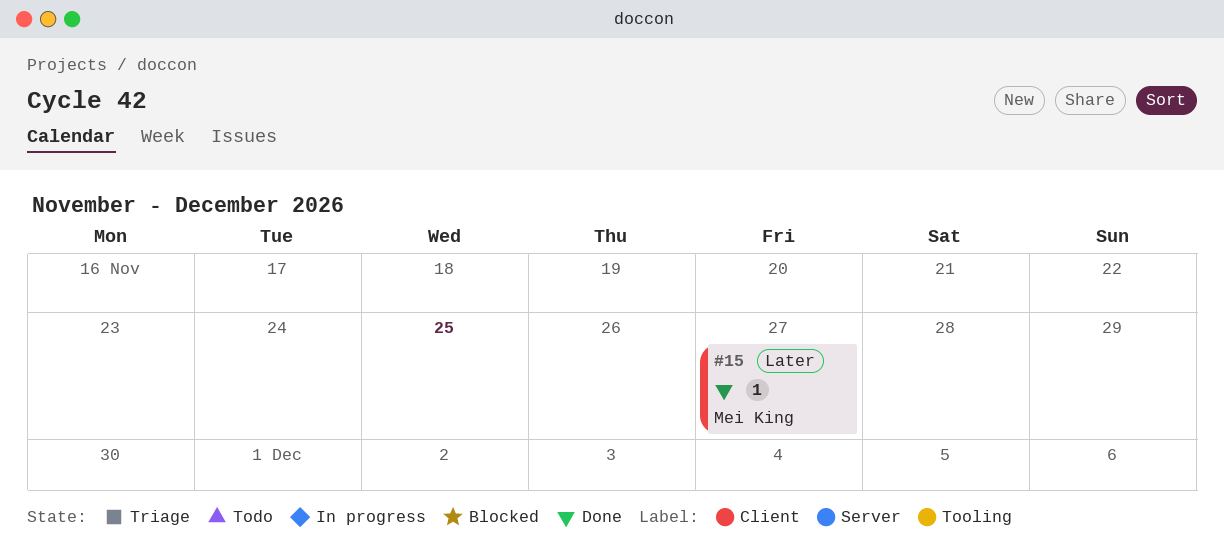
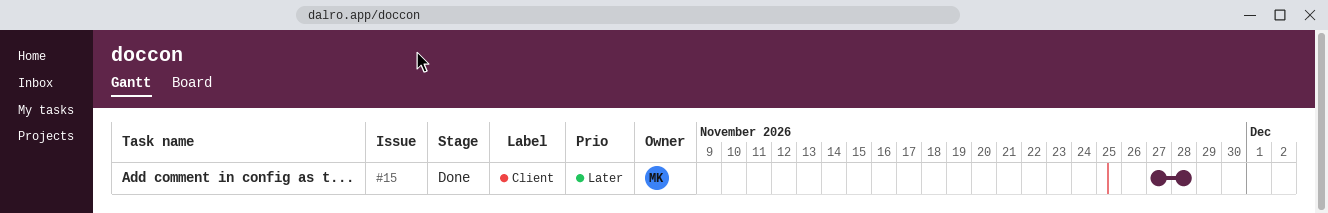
#15, due: Nov 27 -> Nov 28

